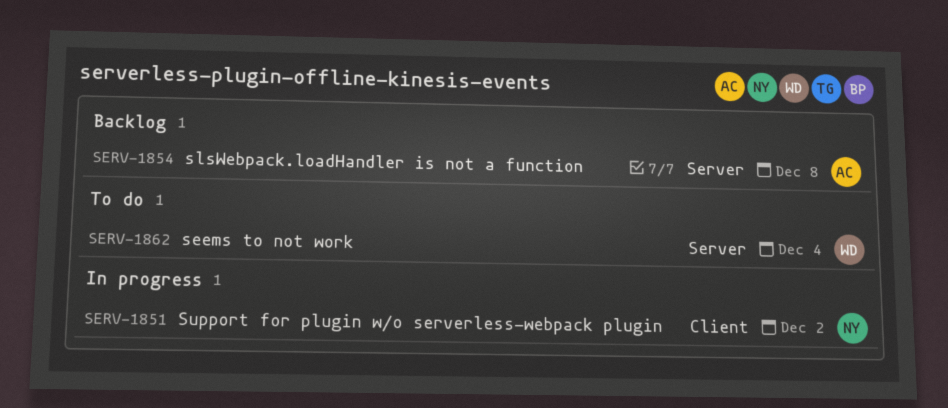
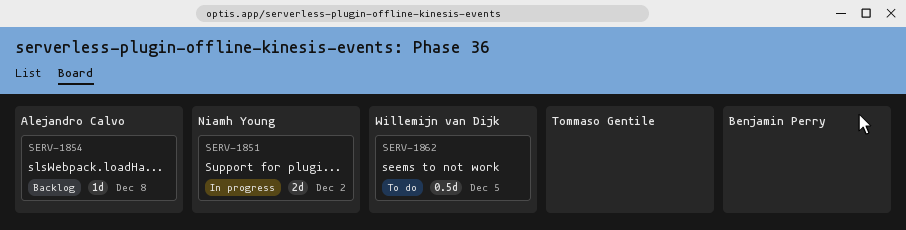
SERV-1862, due: Dec 4 -> Dec 5

